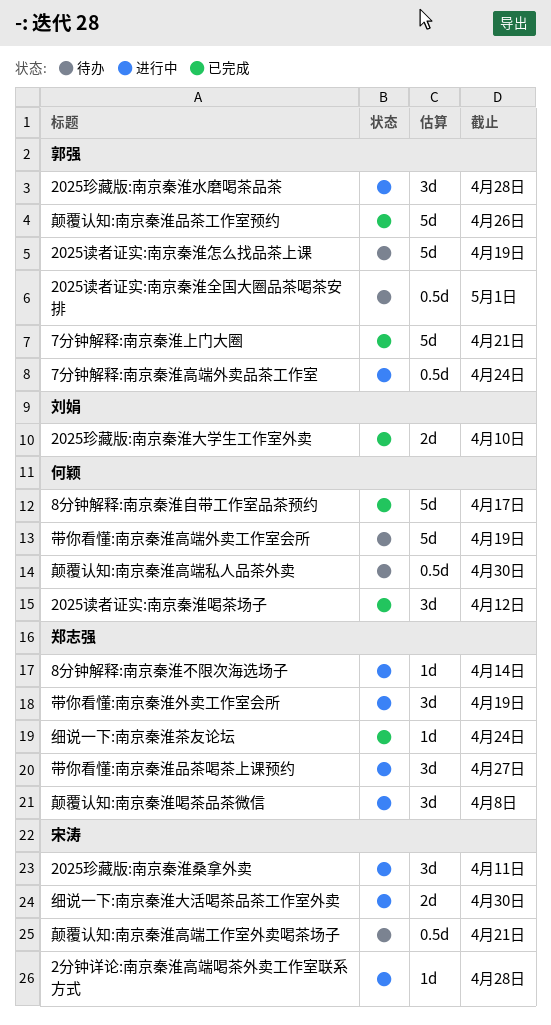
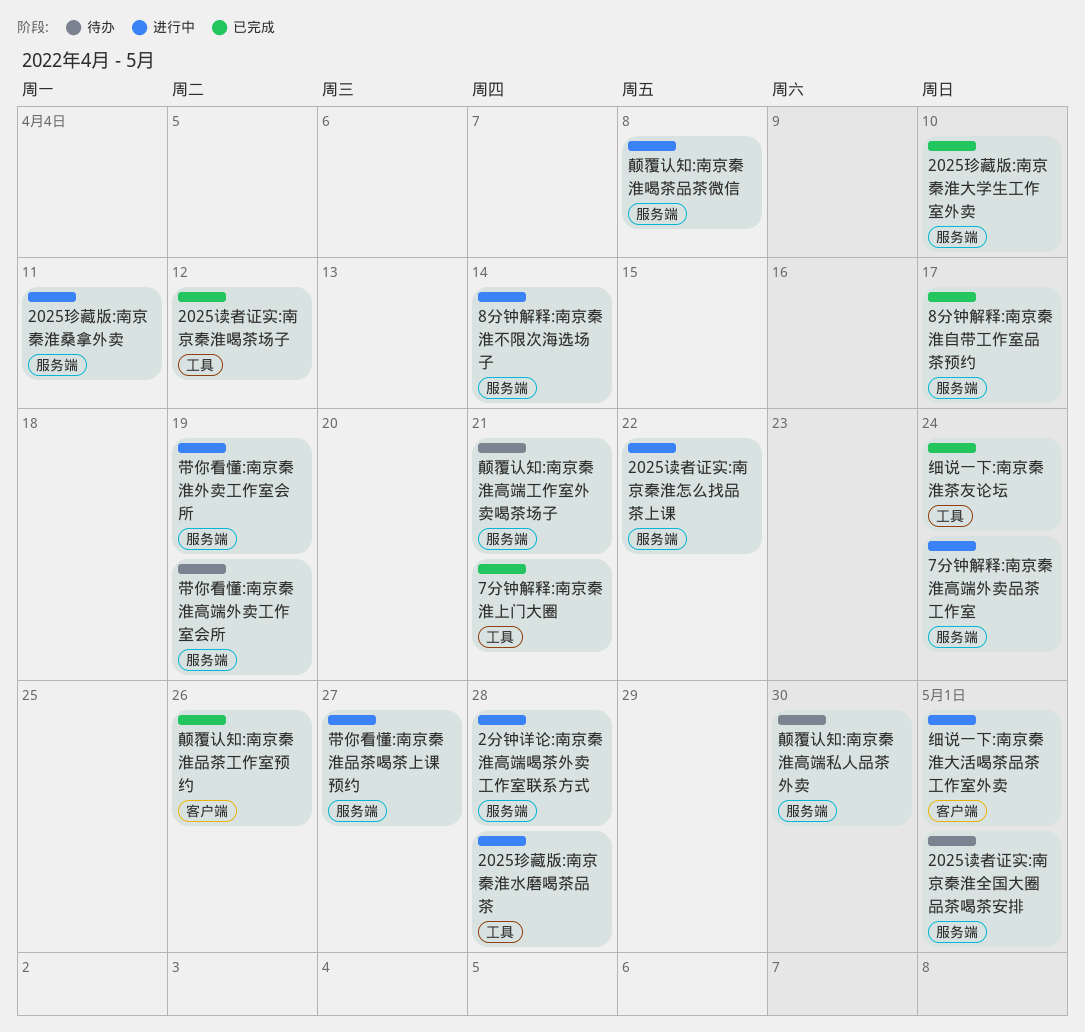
2025读者证实:南京秦淮怎么找品茶上课, status: 待办 -> 进行中
2025读者证实:南京秦淮怎么找品茶上课, due: Apr 19 -> Apr 22
细说一下:南京秦淮大活喝茶品茶工作室外卖, due: Apr 30 -> May 1

